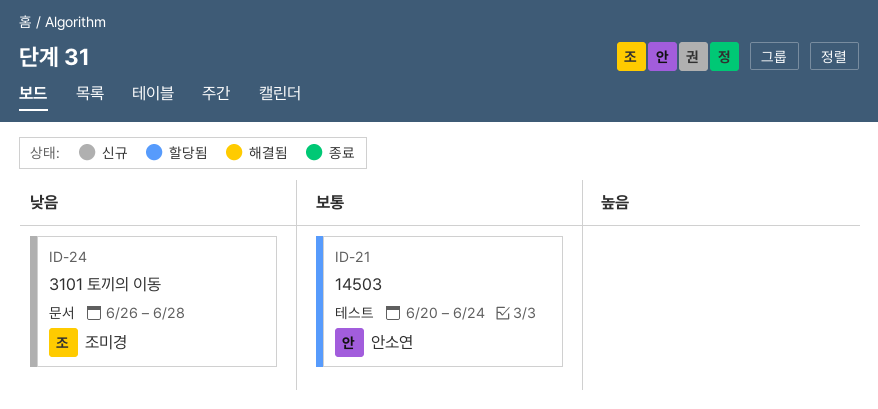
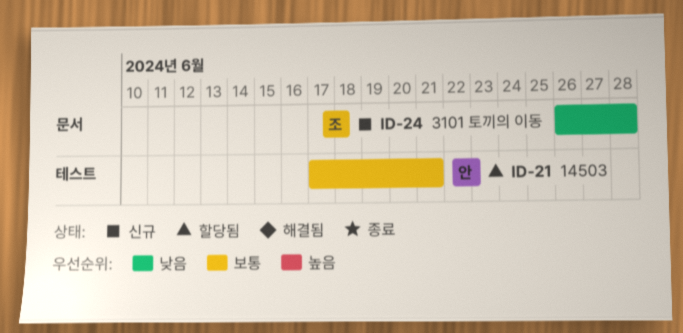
ID-21, start: Jun 20 -> Jun 17
ID-21, due: Jun 24 -> Jun 21

